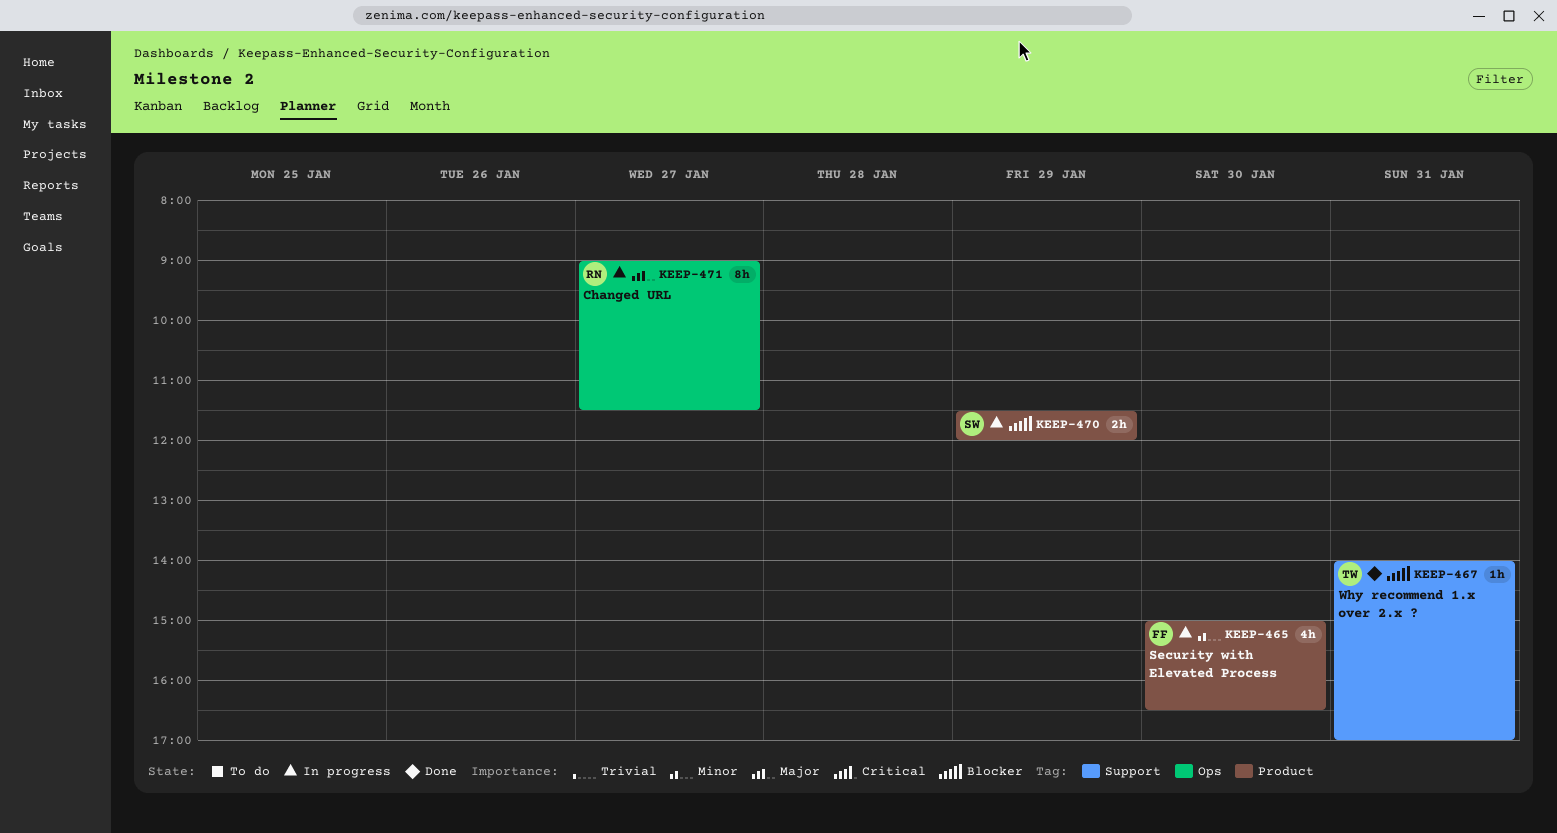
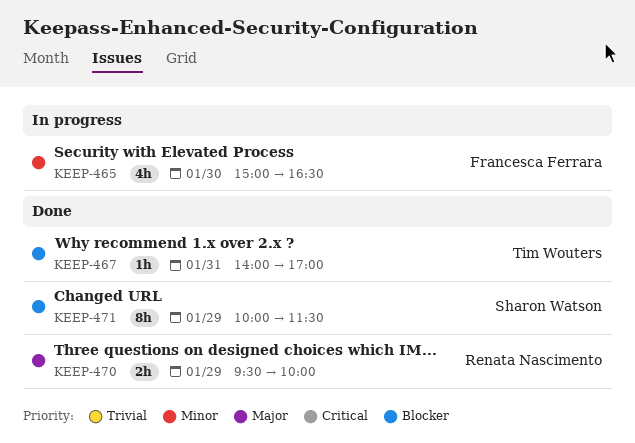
KEEP-470, status: In progress -> Done
KEEP-470, owner: Sharon Watson -> Renata Nascimento
KEEP-470, priority: Blocker -> Major
KEEP-470, begins: 11:30 -> 09:30
KEEP-470, ends: 12:00 -> 10:00
KEEP-471, status: In progress -> Done
KEEP-471, owner: Renata Nascimento -> Sharon Watson
KEEP-471, priority: Major -> Blocker
KEEP-471, day: Jan 27 -> Jan 29
KEEP-471, begins: 09:00 -> 10:00

